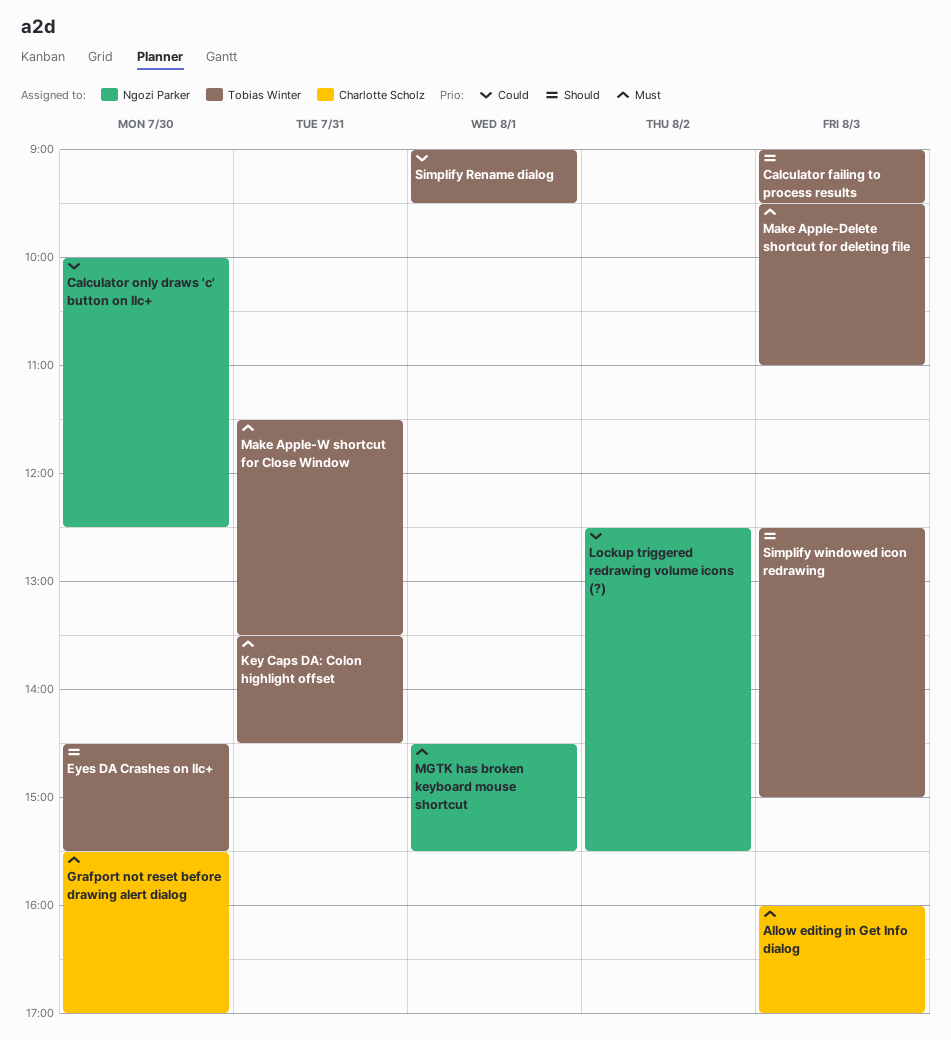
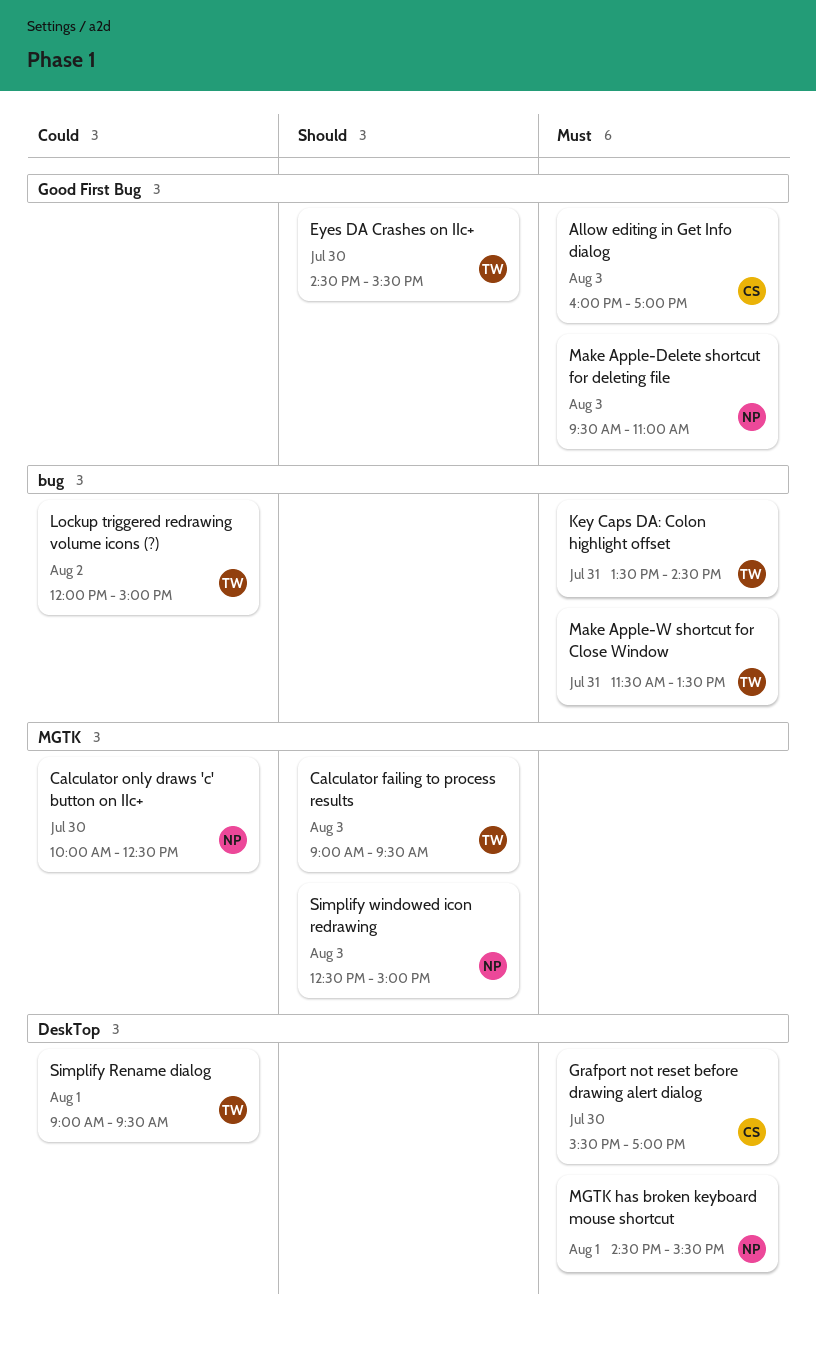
Lockup triggered redrawing volume icons (?), owner: Ngozi Parker -> Tobias Winter
Lockup triggered redrawing volume icons (?), begins: 12:30 -> 12:00
Lockup triggered redrawing volume icons (?), ends: 15:30 -> 15:00
Make Apple-Delete shortcut for deleting file, owner: Tobias Winter -> Ngozi Parker
Simplify windowed icon redrawing, owner: Tobias Winter -> Ngozi Parker

